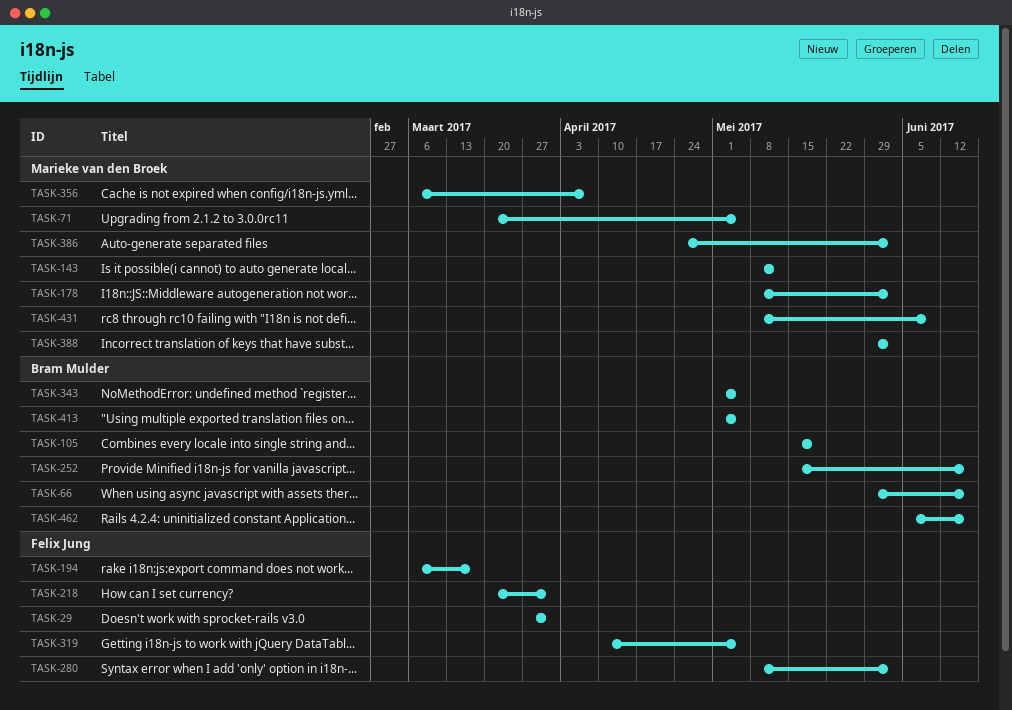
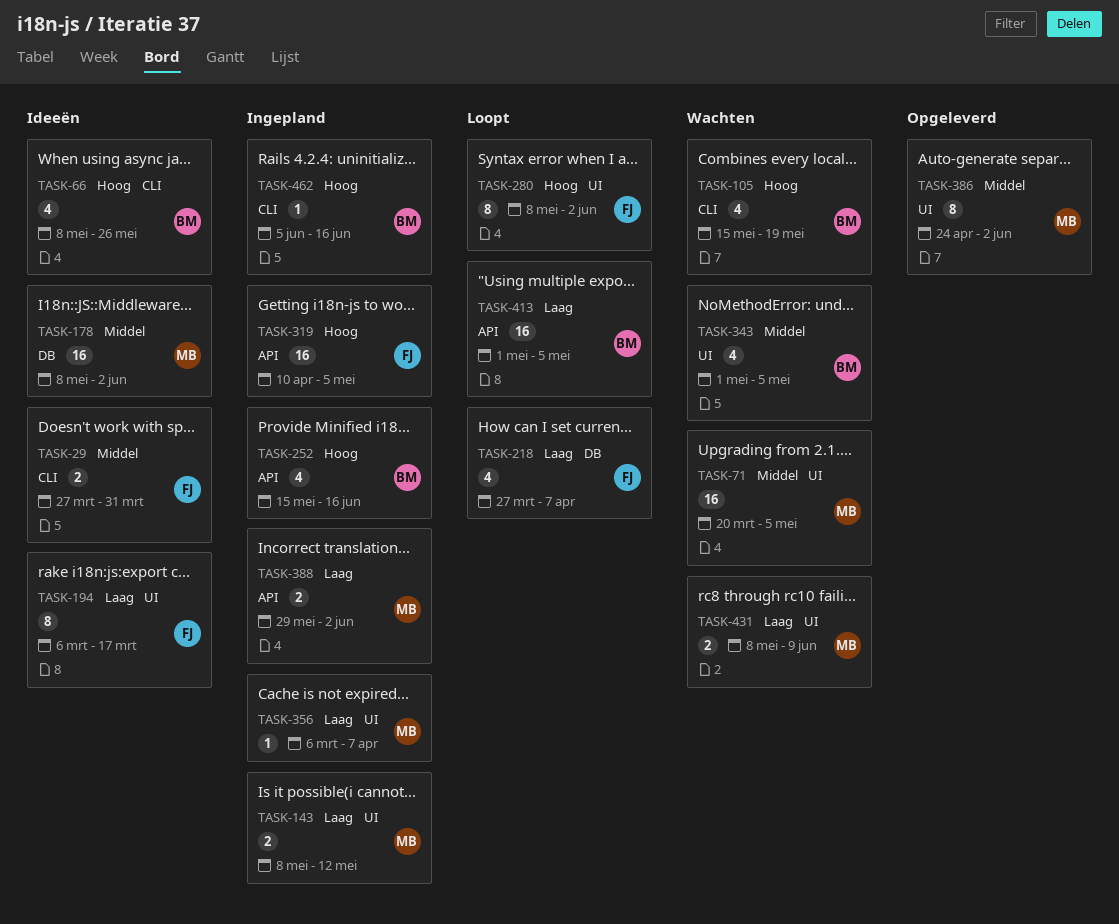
TASK-66, start: May 29 -> May 8
TASK-66, due: Jun 16 -> May 26
TASK-218, start: Mar 20 -> Mar 27
TASK-218, due: Mar 31 -> Apr 7

